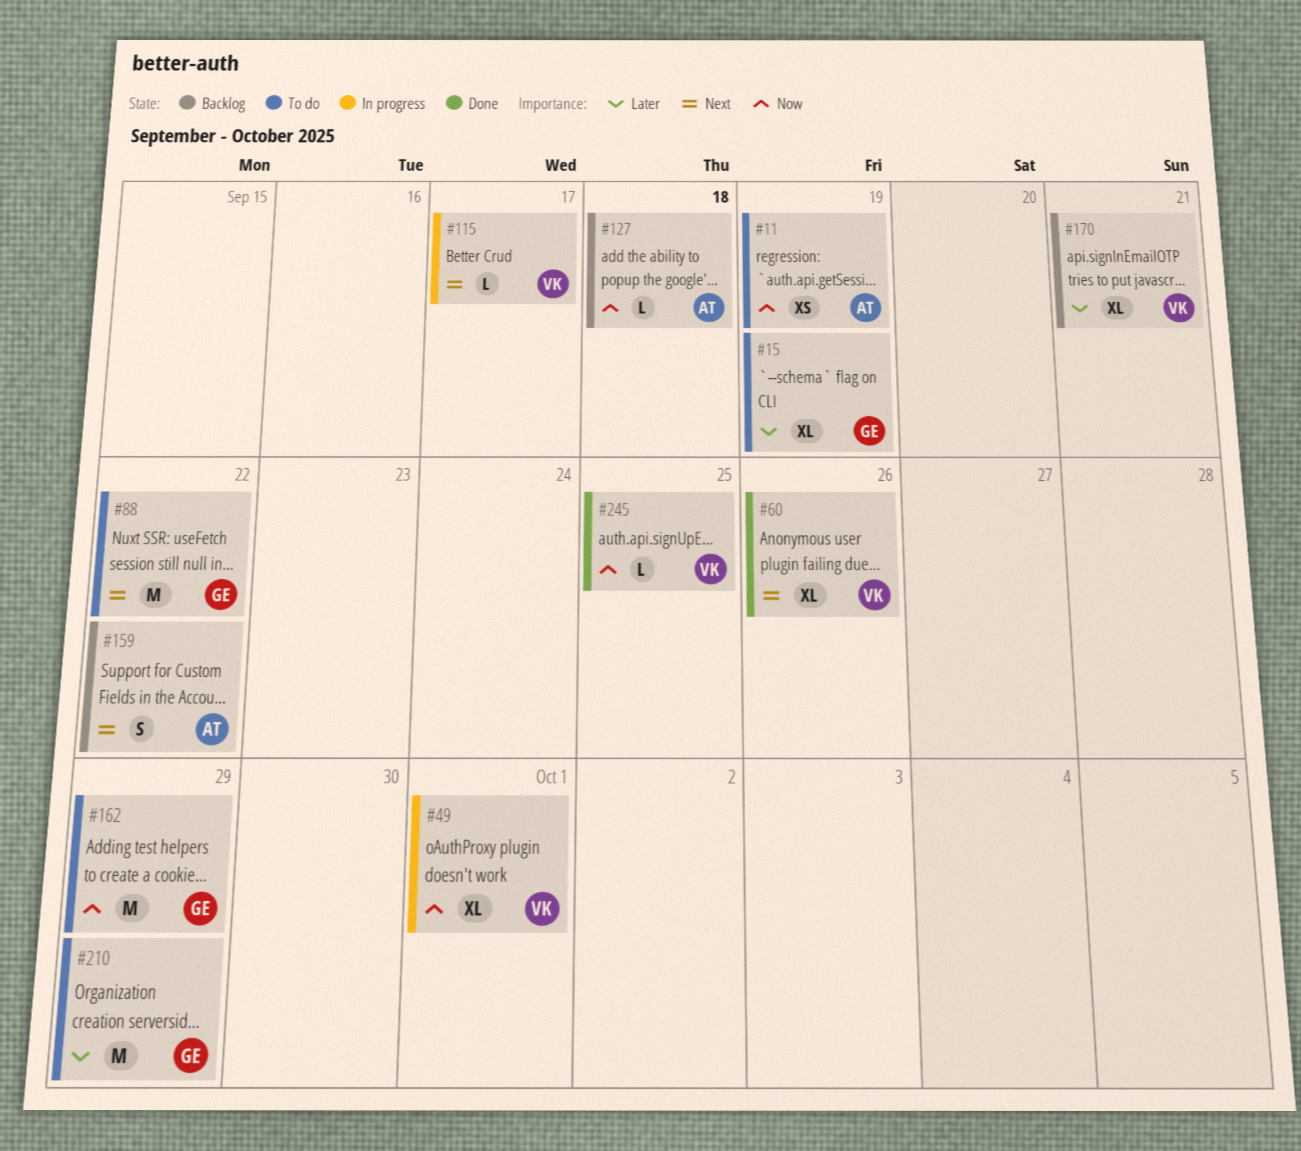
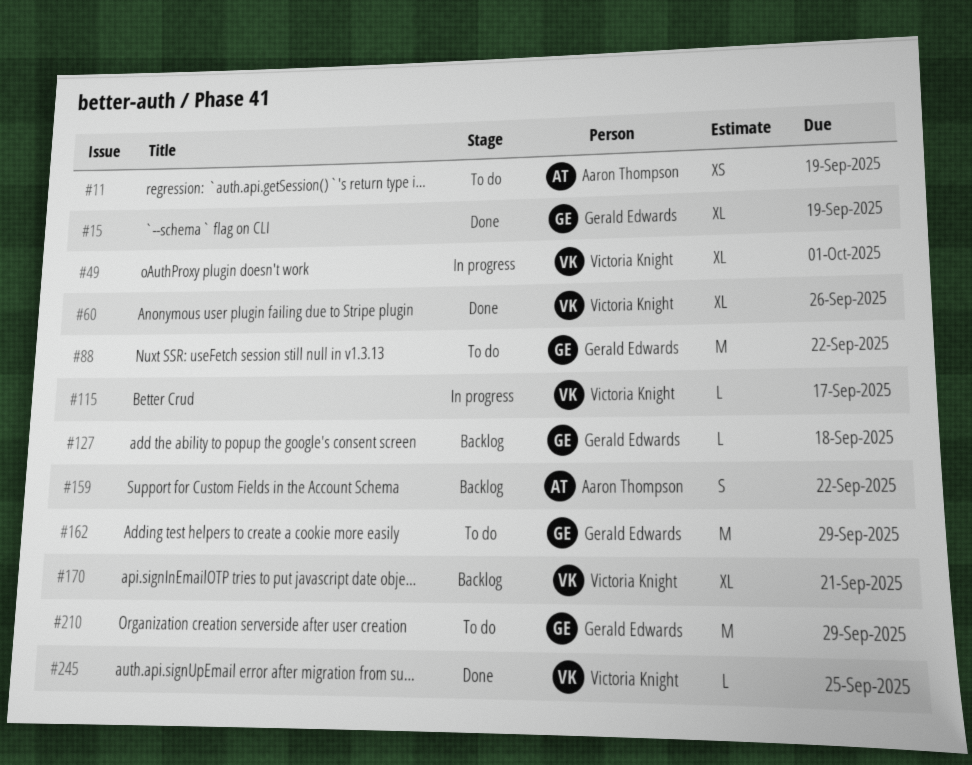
#15, status: To do -> Done
#127, owner: Aaron Thompson -> Gerald Edwards

